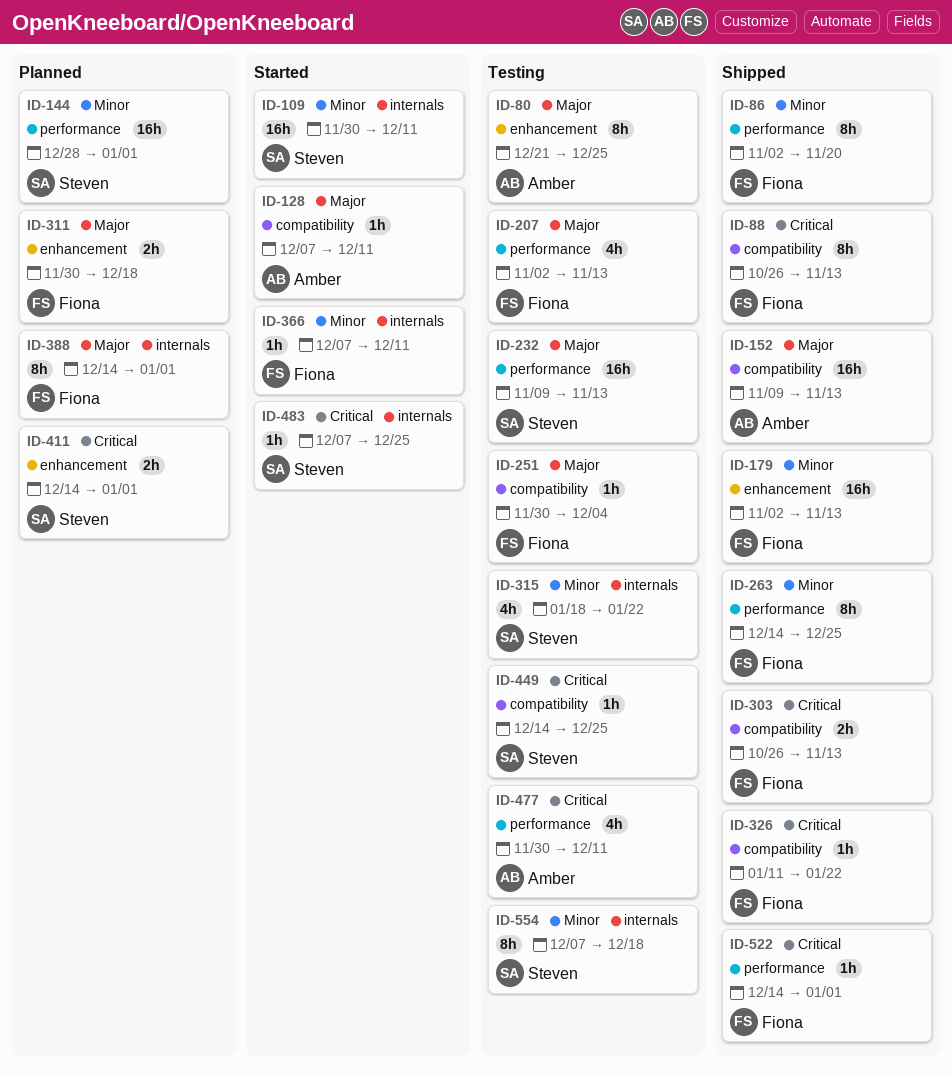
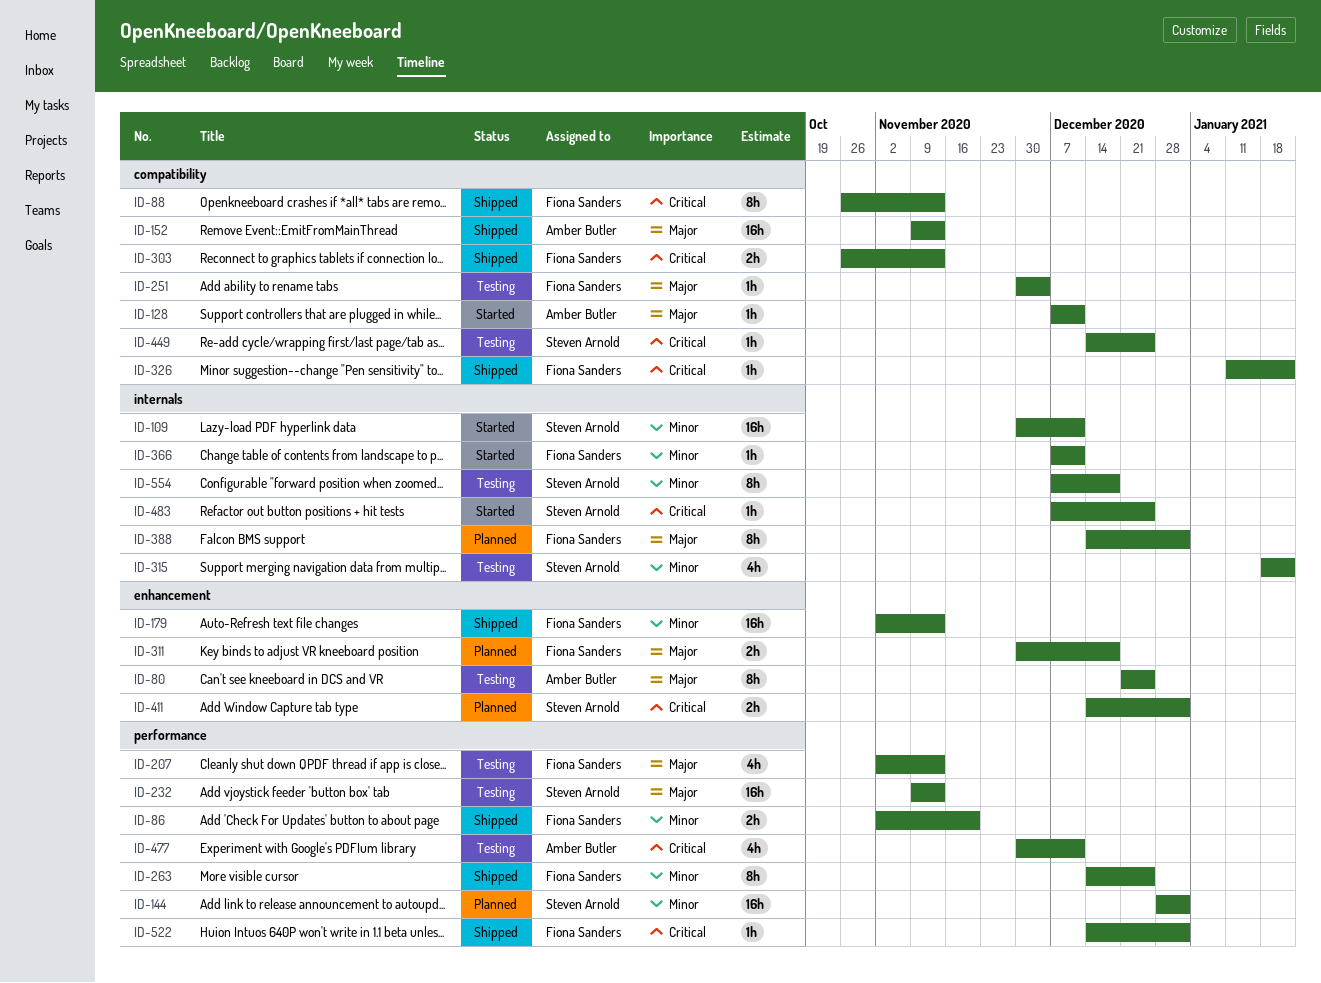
ID-86, estimate: 8h -> 2h

